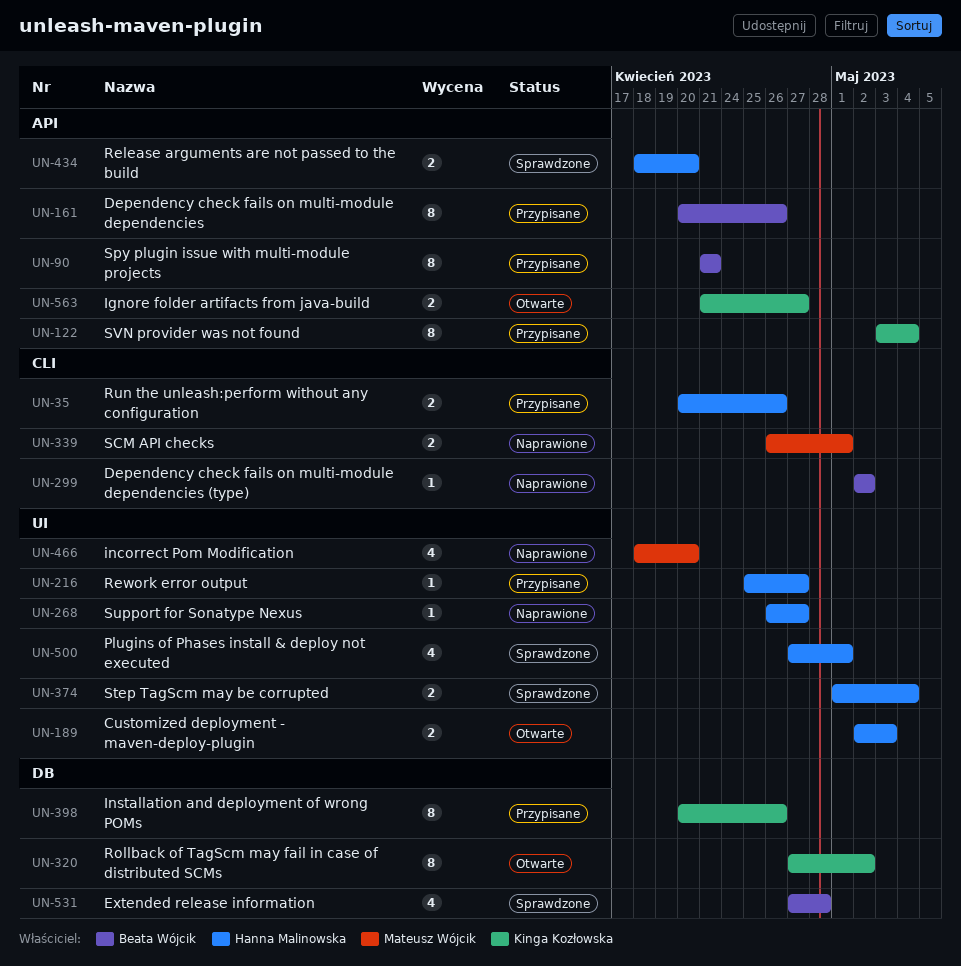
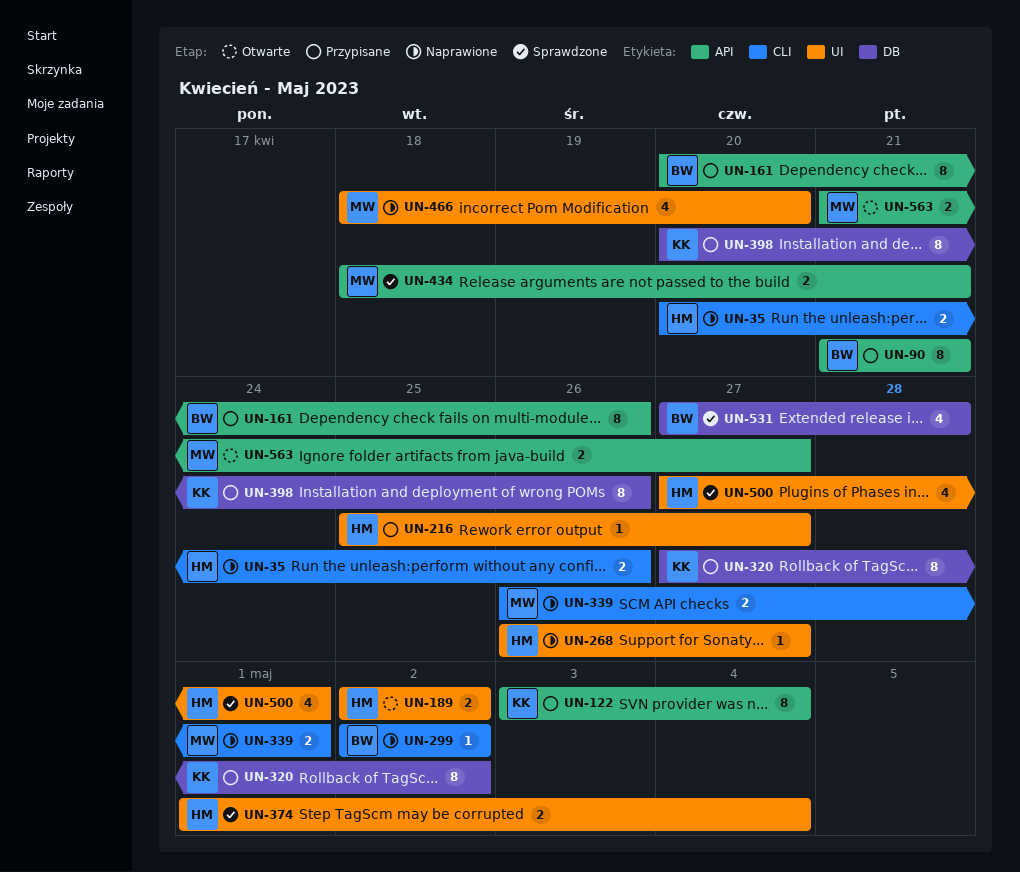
UN-35, status: Przypisane -> Naprawione
UN-189, due: May 3 -> May 2
UN-320, status: Otwarte -> Przypisane
UN-434, owner: Hanna Malinowska -> Mateusz Wójcik
UN-434, due: Apr 20 -> Apr 21
UN-563, owner: Kinga Kozłowska -> Mateusz Wójcik

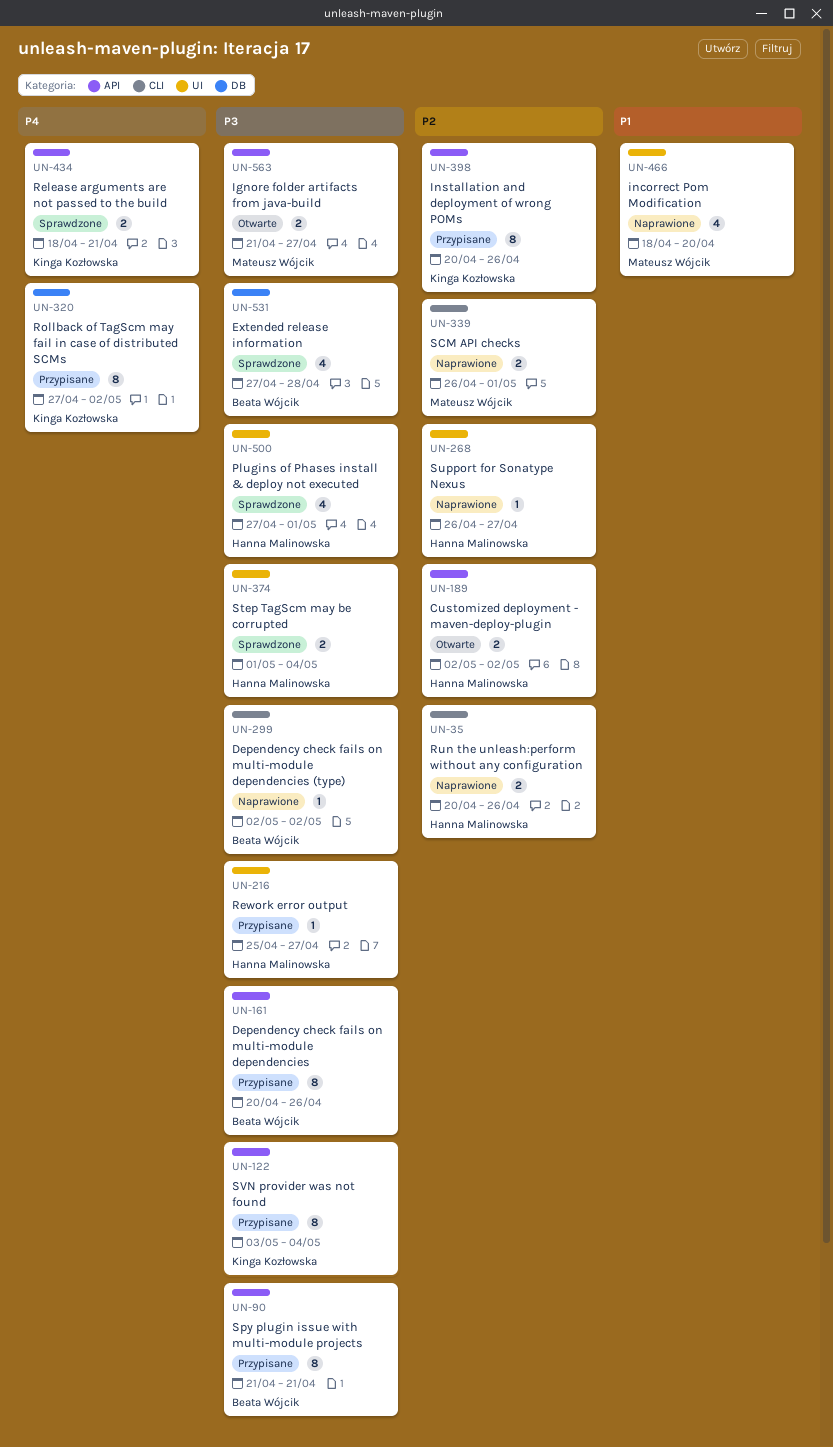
UN-189, label: UI -> API
UN-398, label: DB -> API
UN-434, owner: Mateusz Wójcik -> Kinga Kozłowska

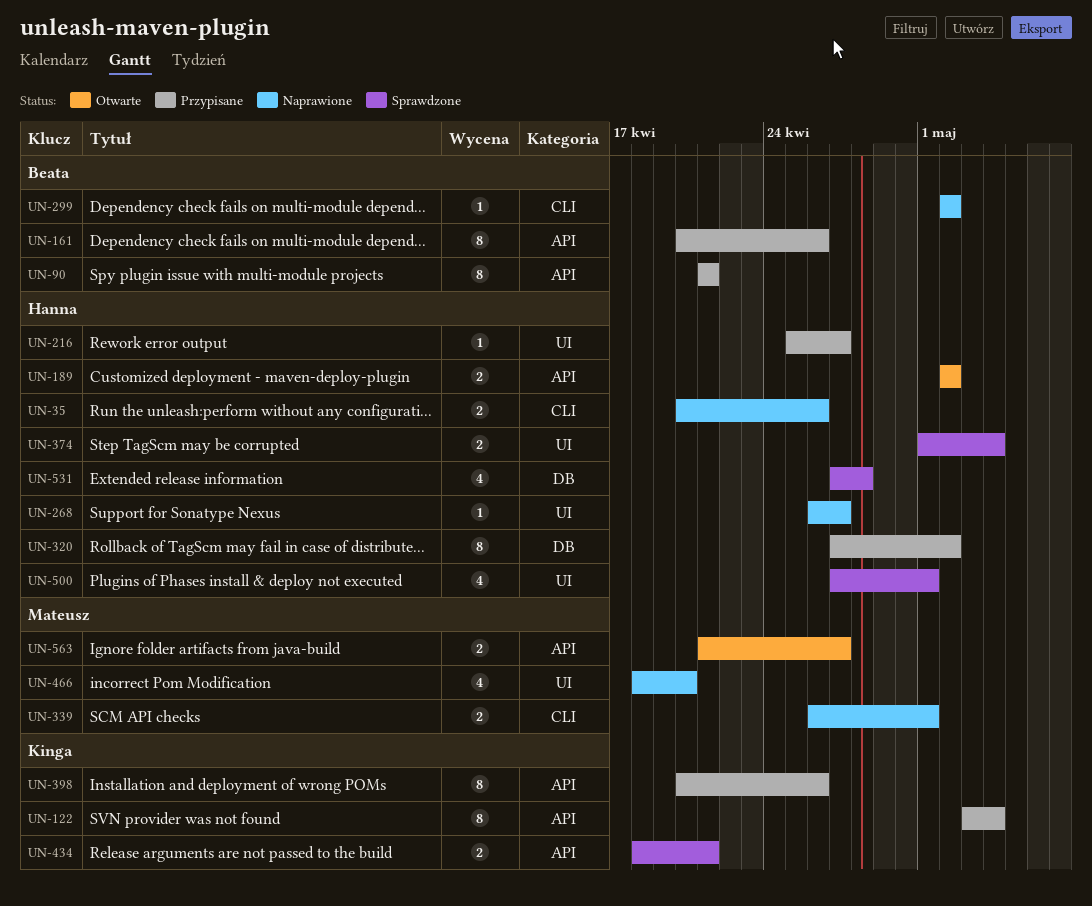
UN-320, owner: Kinga Kozłowska -> Hanna Malinowska
UN-531, owner: Beata Wójcik -> Hanna Malinowska

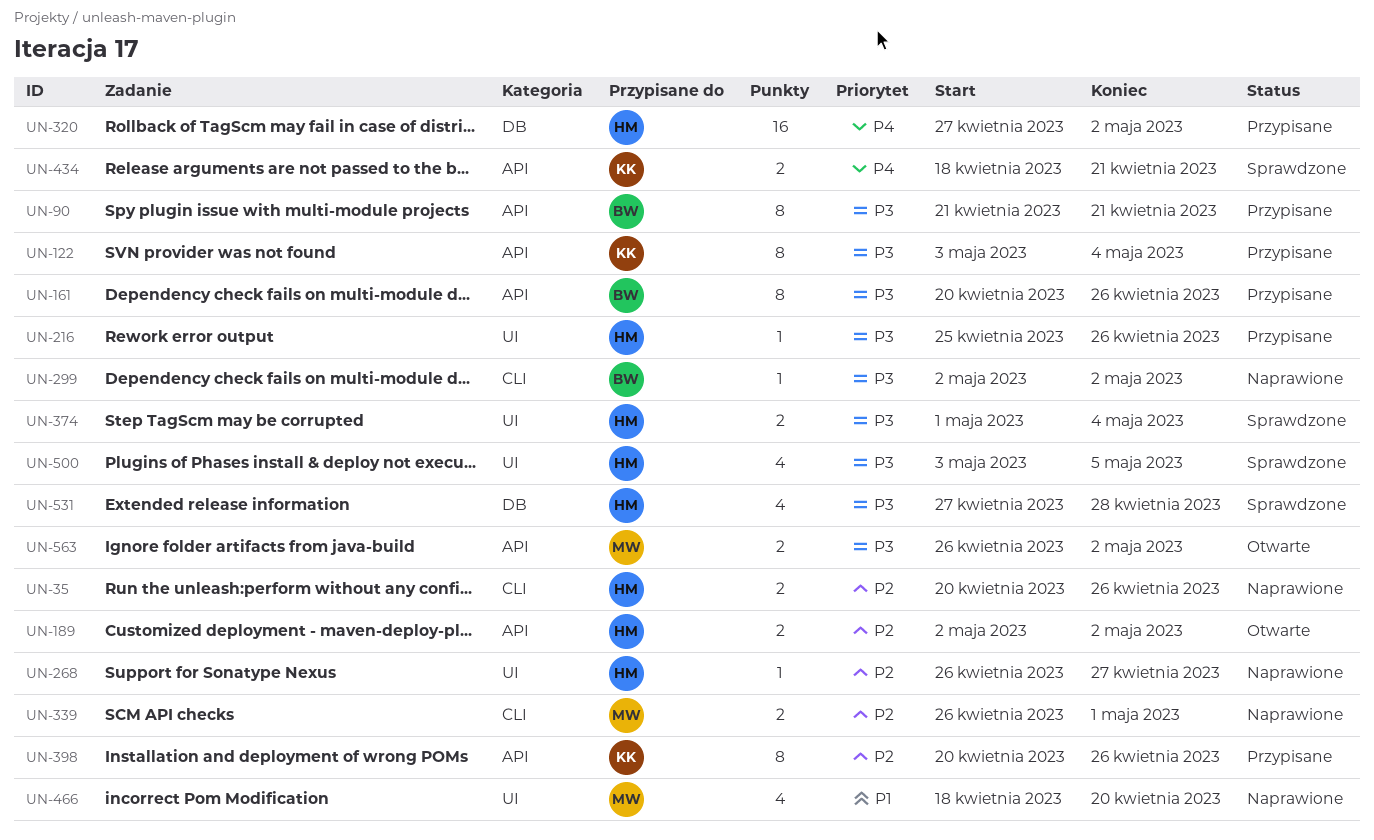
UN-216, due: Apr 27 -> Apr 26
UN-320, estimate: 8 -> 16
UN-500, start: Apr 27 -> May 3
UN-500, due: May 1 -> May 5
UN-563, start: Apr 21 -> Apr 26
UN-563, due: Apr 27 -> May 2

